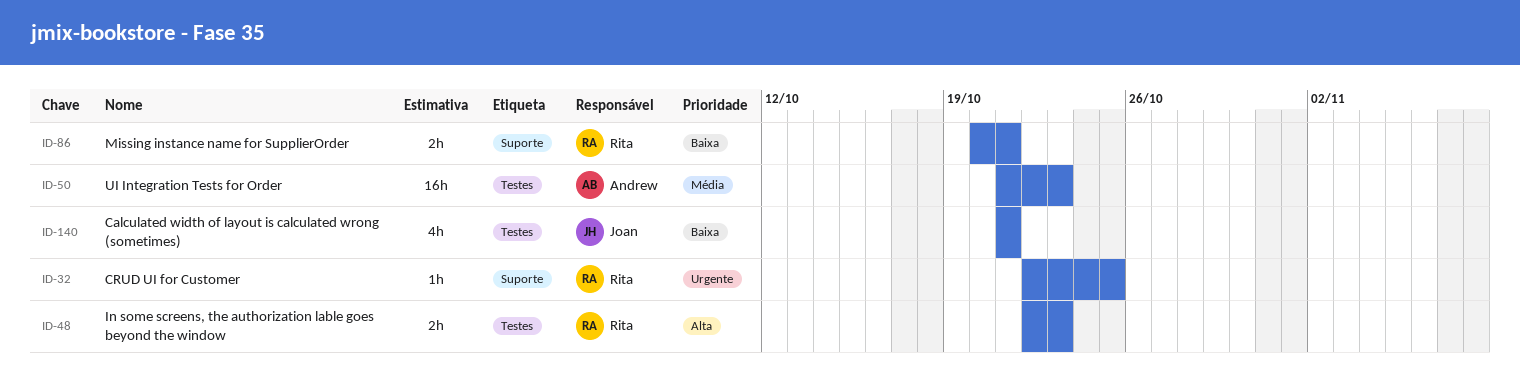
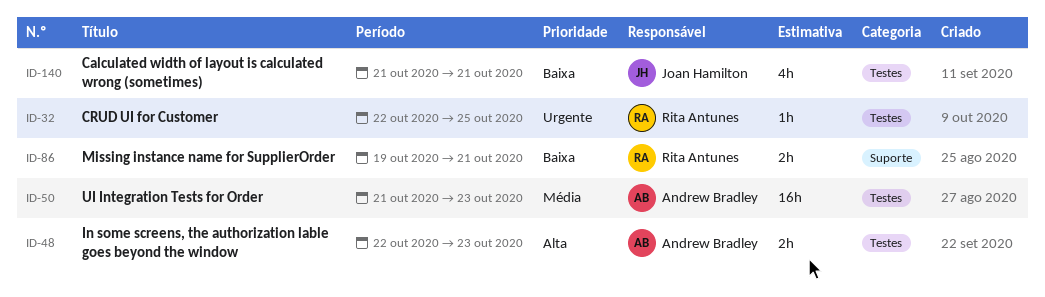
ID-32, label: Suporte -> Testes
ID-48, owner: Rita Antunes -> Andrew Bradley
ID-86, start: Oct 20 -> Oct 19

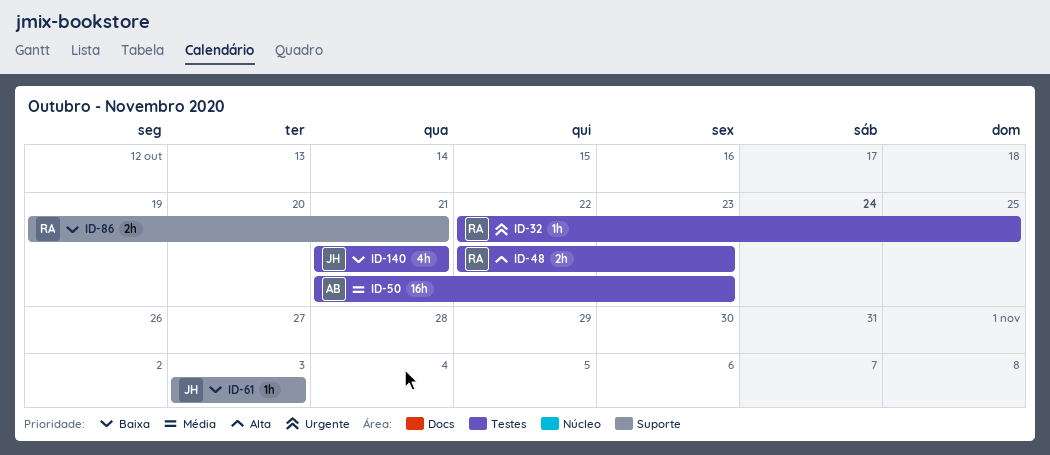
ID-48, owner: Andrew Bradley -> Rita Antunes
ID-61: none -> present

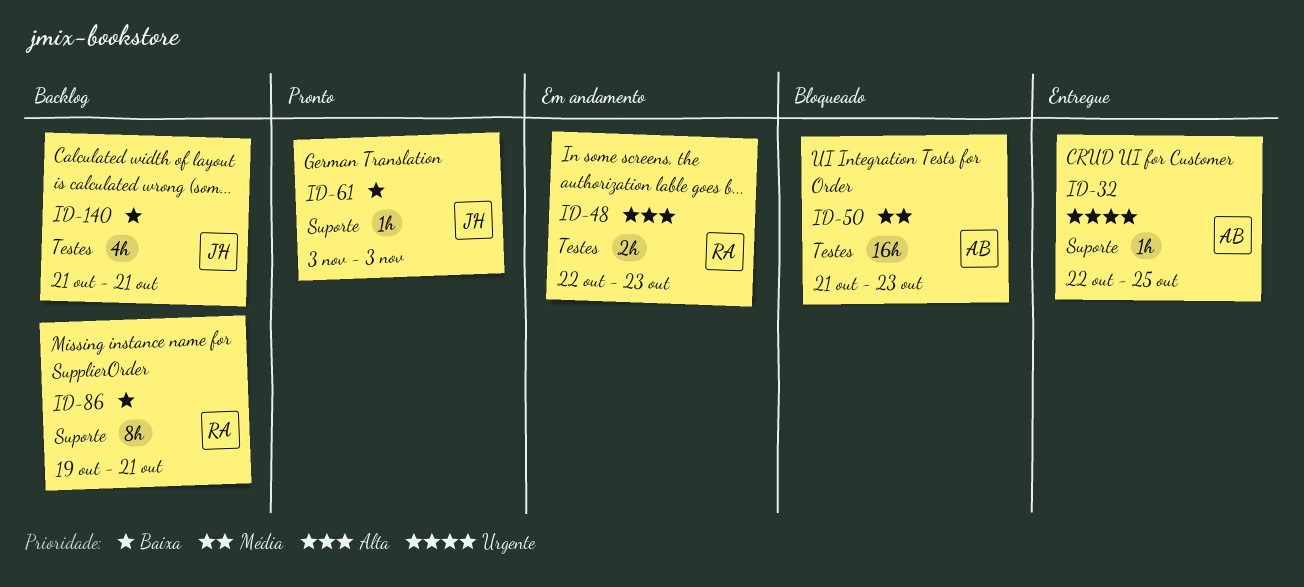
ID-32, owner: RA -> AB
ID-32, label: Testes -> Suporte
ID-86, estimate: 2h -> 8h

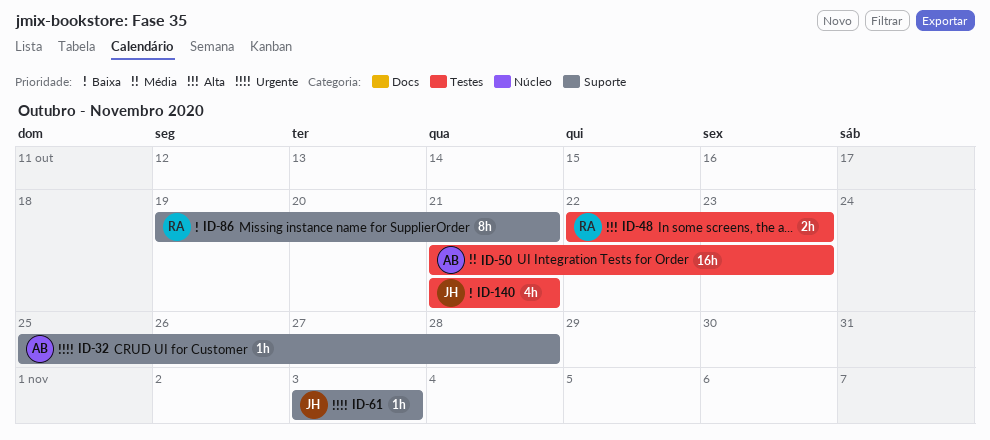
ID-32, start: Oct 22 -> Oct 25
ID-32, due: Oct 25 -> Oct 28
ID-61, priority: Baixa -> Urgente

